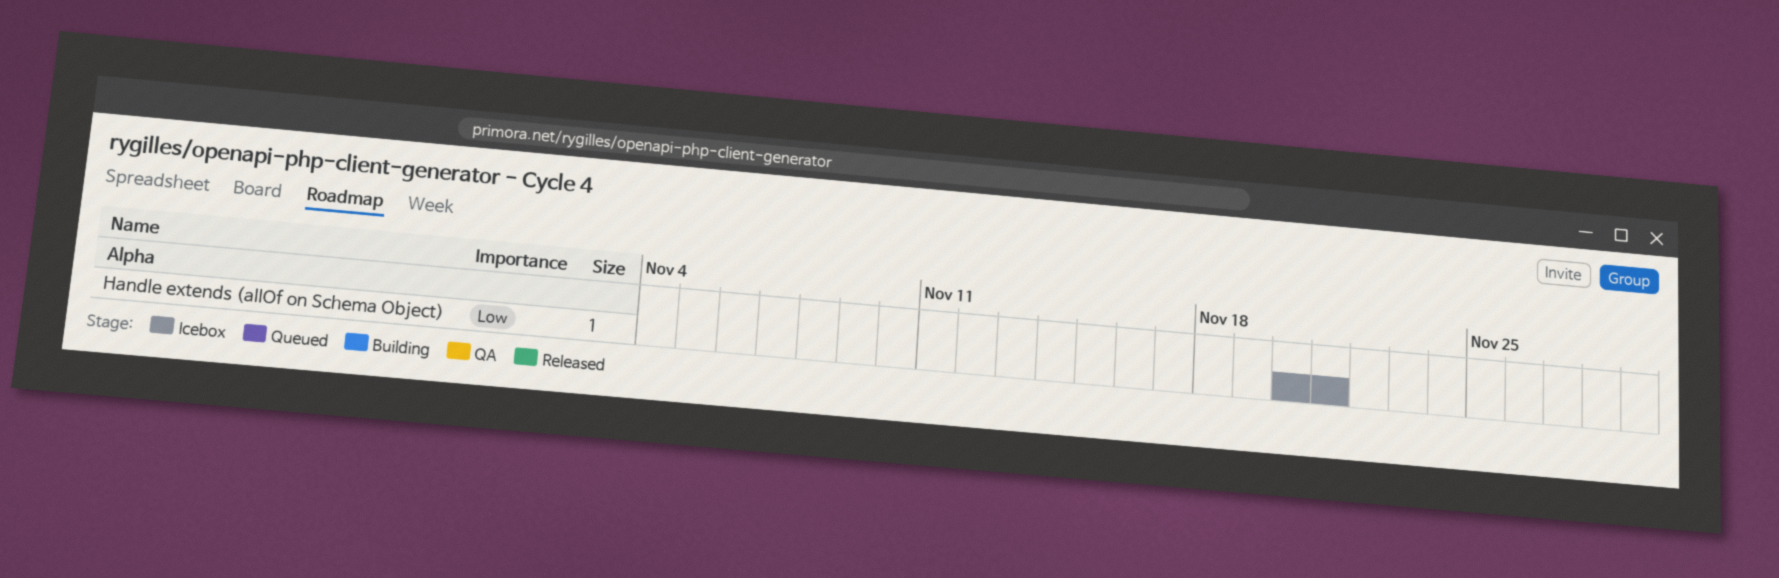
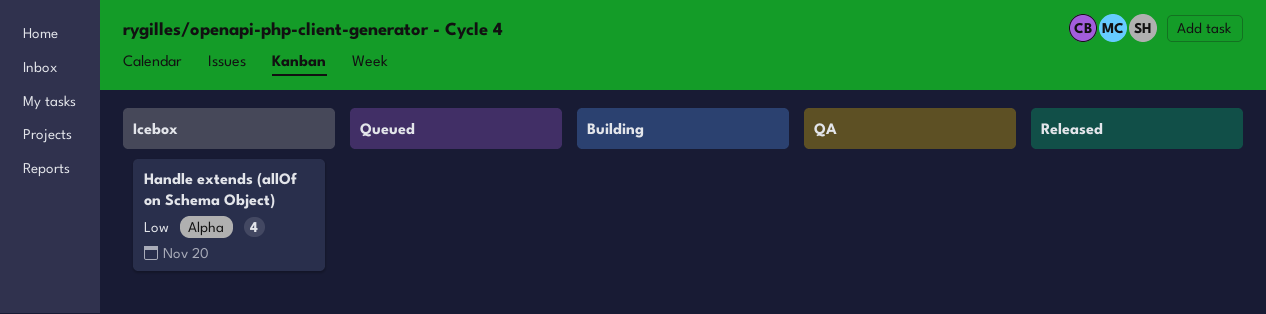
Handle extends (allOf on Schema Object), estimate: 1 -> 4
Handle extends (allOf on Schema Object), due: Nov 21 -> Nov 20

